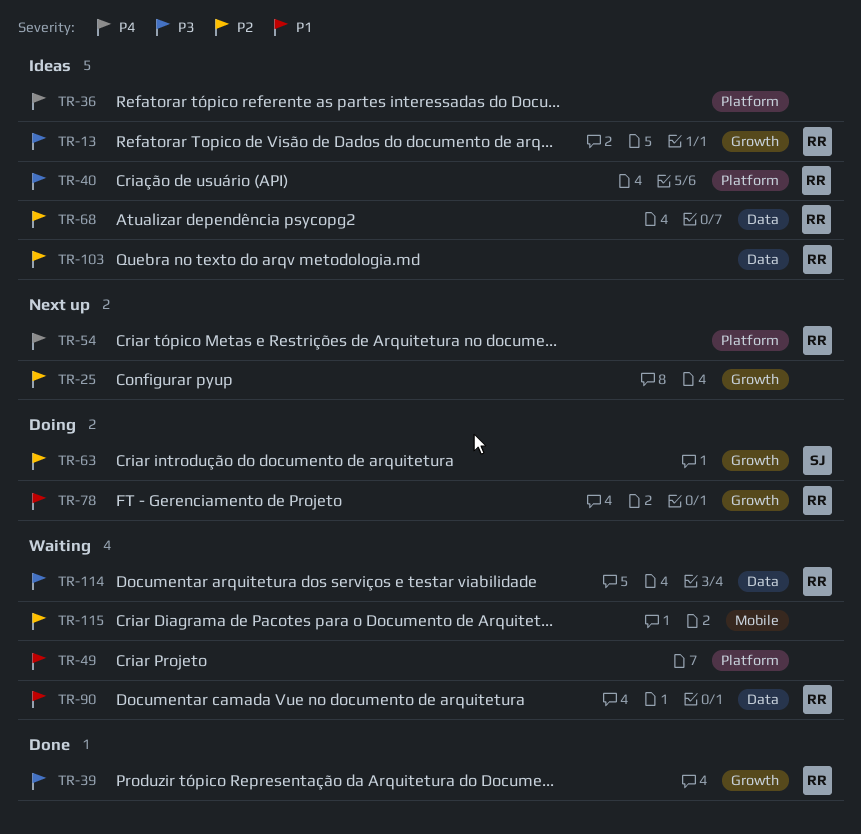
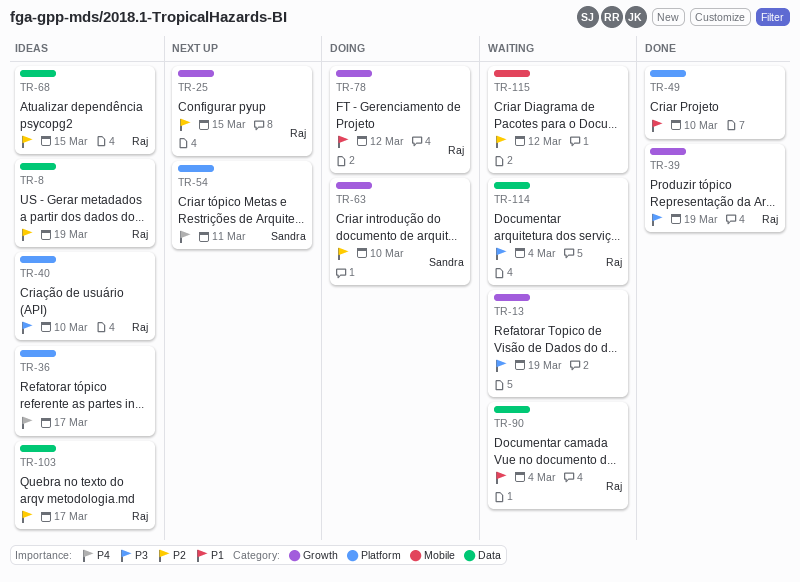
TR-8: none -> present
TR-13, status: Ideas -> Waiting
TR-13, owner: Raj -> none
TR-25, owner: none -> Raj
TR-49, status: Waiting -> Done
TR-54, owner: Raj -> Sandra

